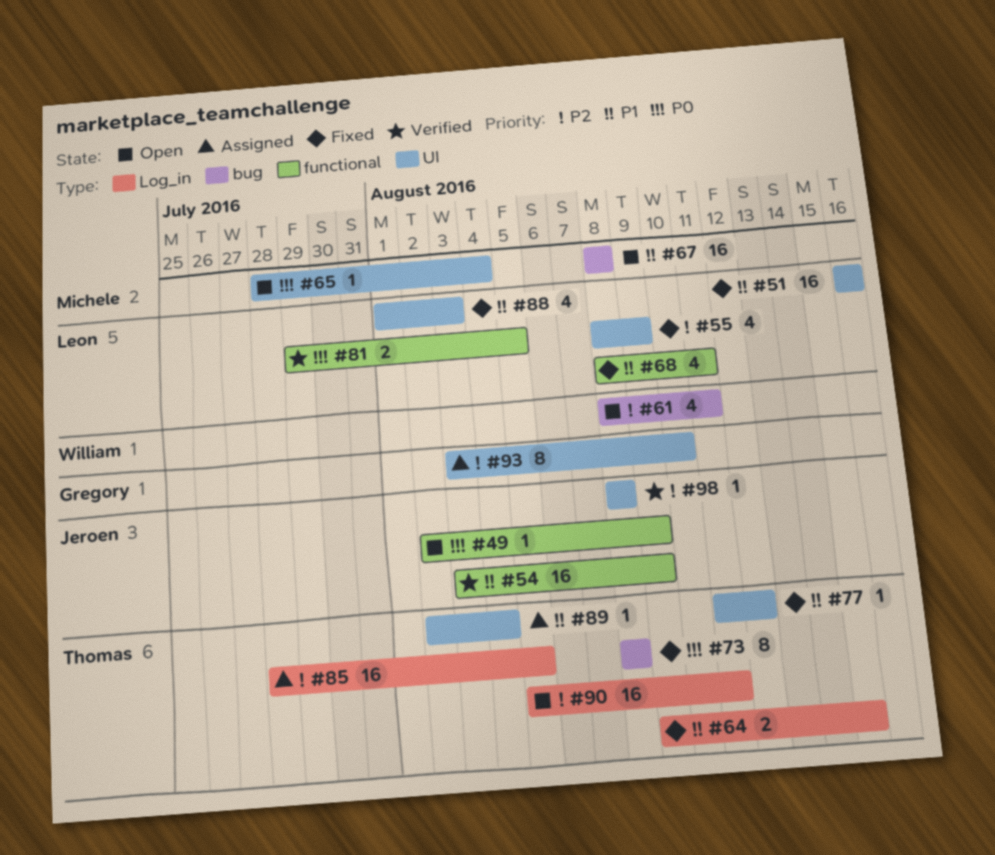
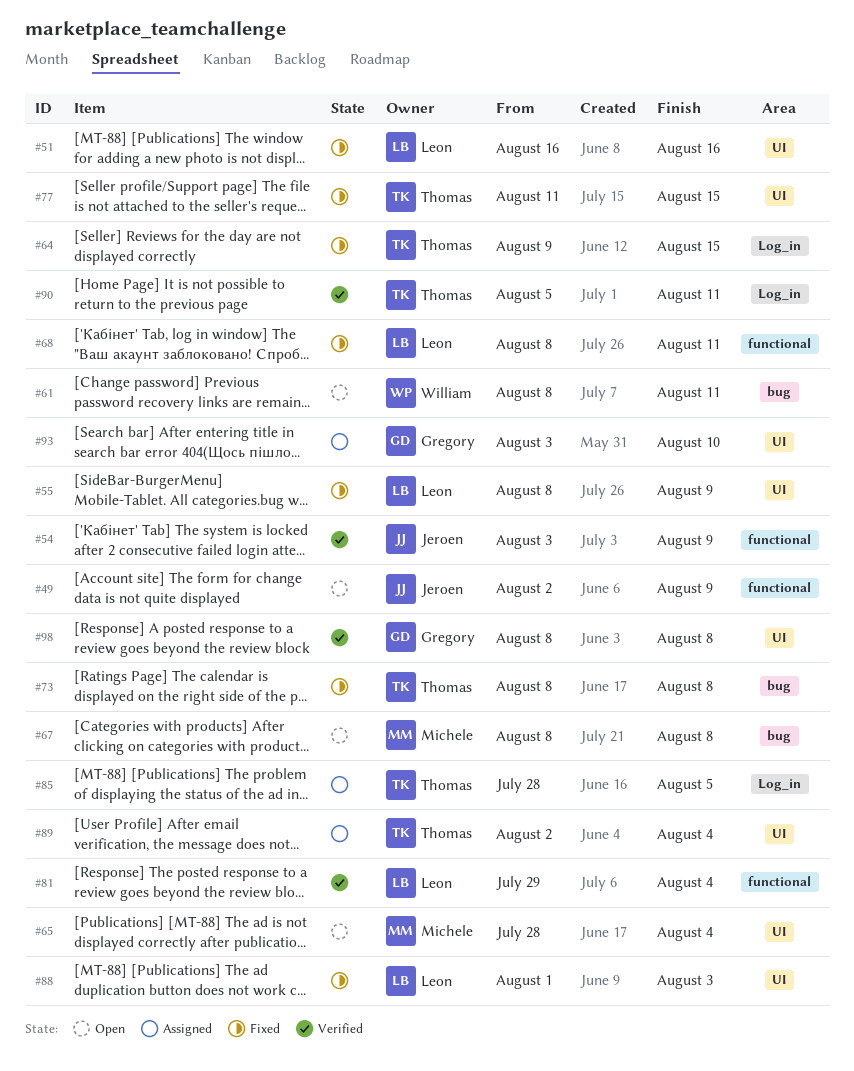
#77, due: Aug 12 -> Aug 15
#81, due: Aug 5 -> Aug 4
#90, status: Open -> Verified
#98, owner: Jeroen -> Gregory

